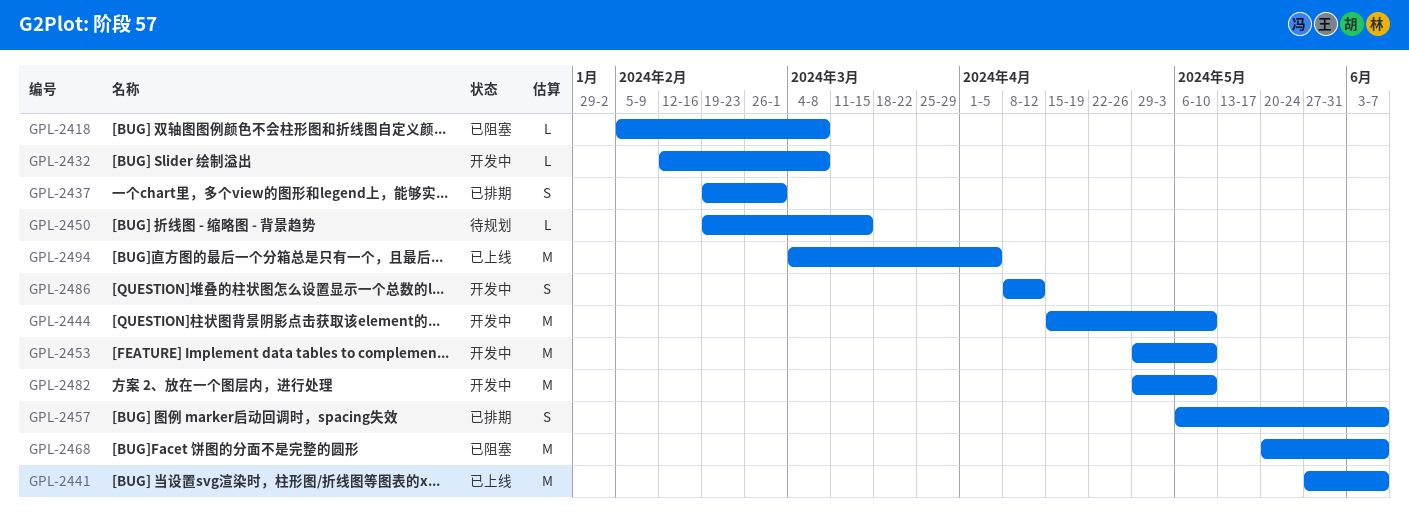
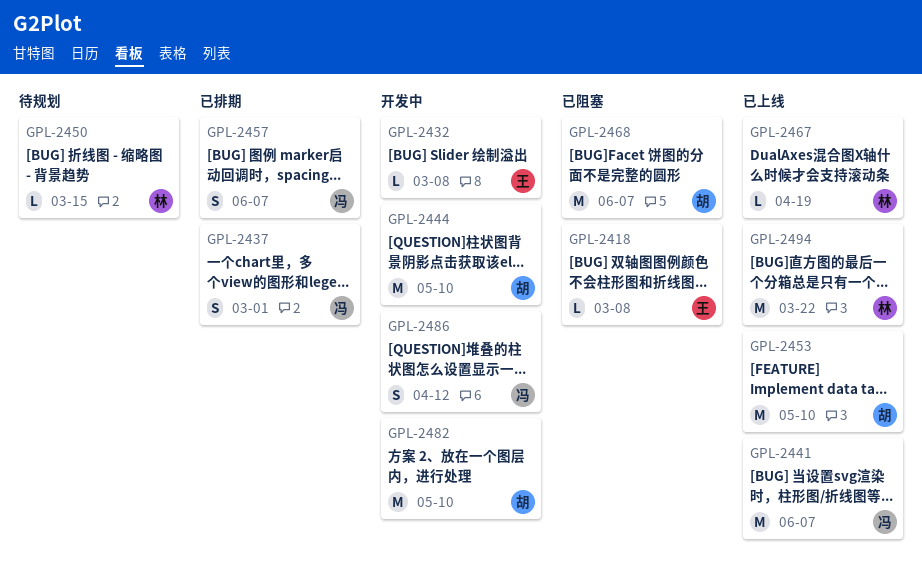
GPL-2453, status: 开发中 -> 已上线
GPL-2467: none -> present
GPL-2494, due: Apr 5 -> Mar 22

